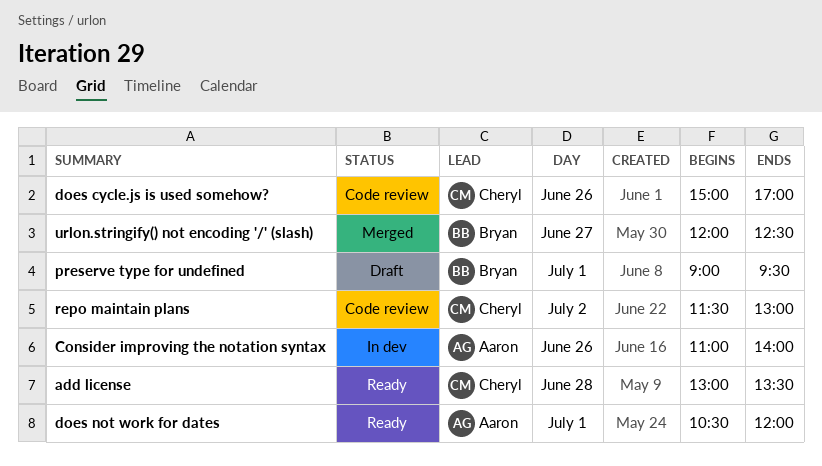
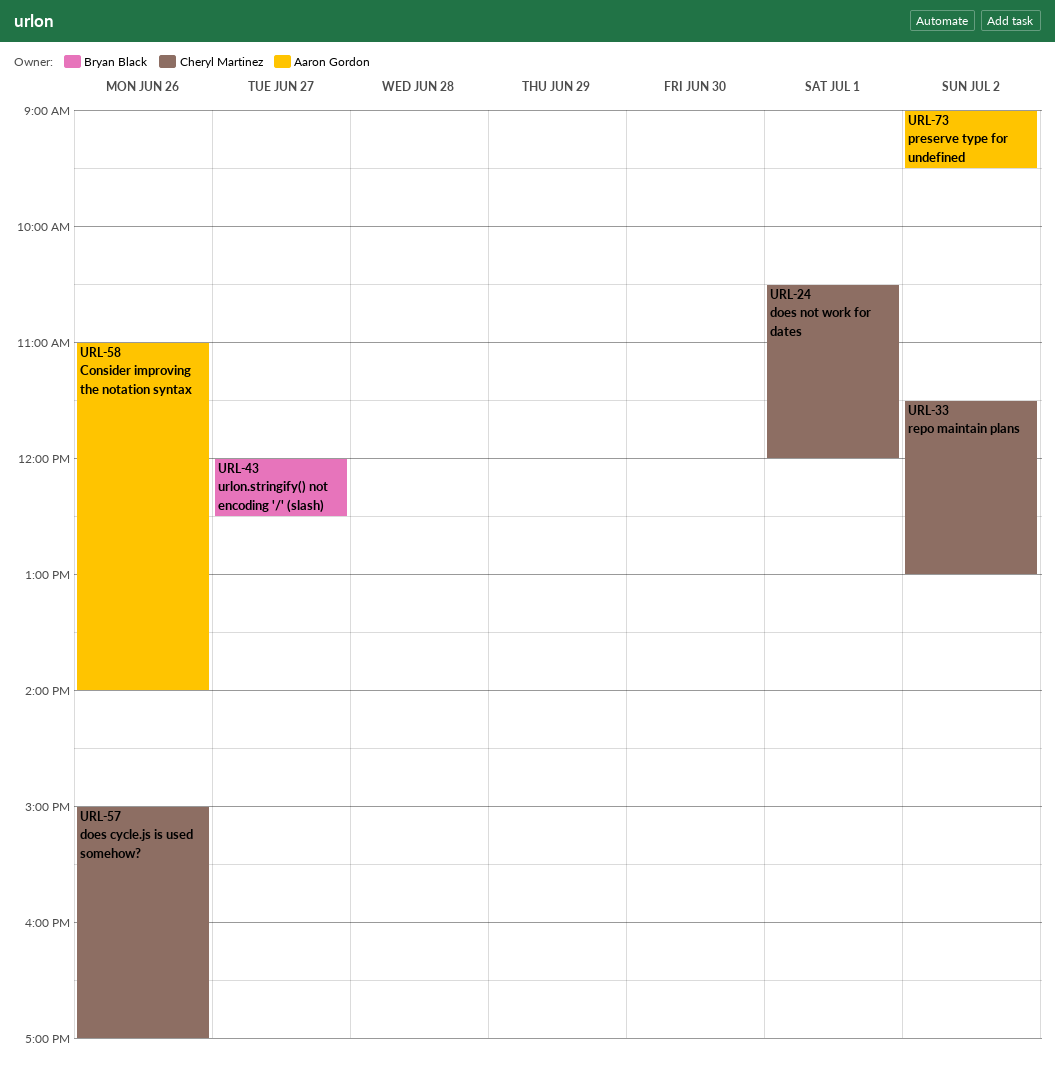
add license: present -> none
does not work for dates, owner: Aaron Gordon -> Cheryl Martinez
preserve type for undefined, owner: Bryan Black -> Aaron Gordon
preserve type for undefined, day: Jul 1 -> Jul 2

